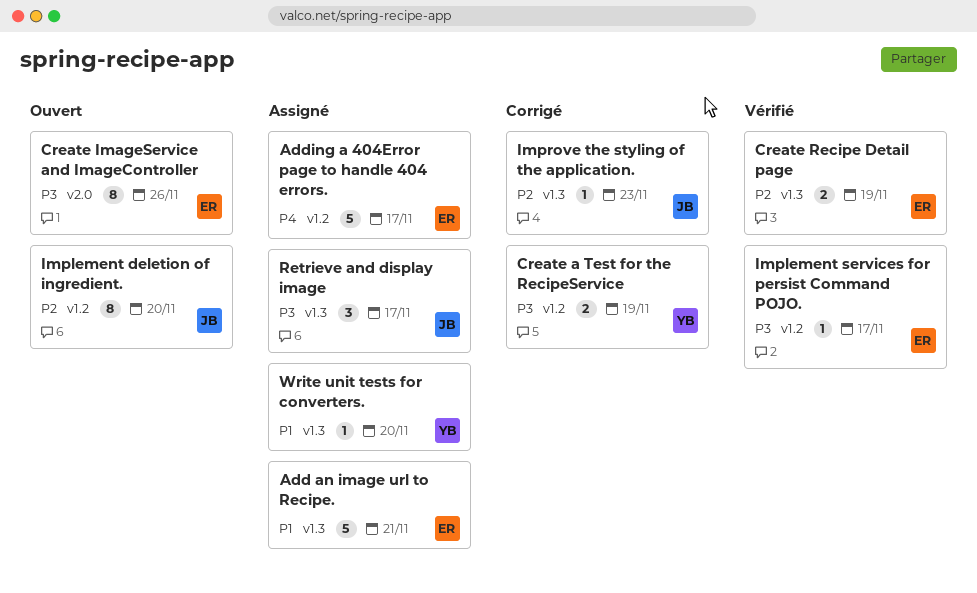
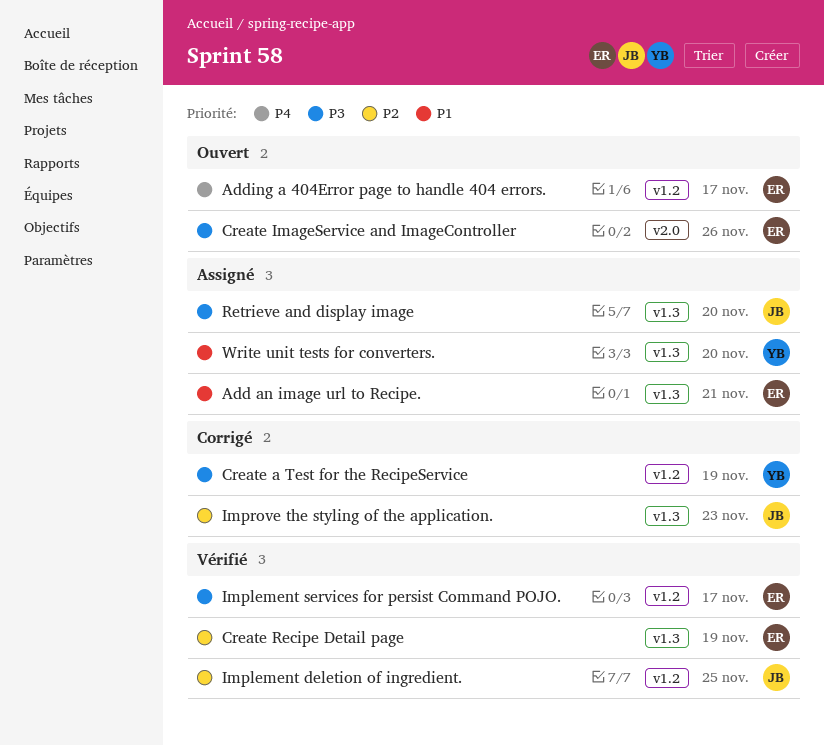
Adding a 404Error page to handle 404 errors., status: Assigné -> Ouvert
Implement deletion of ingredient., status: Ouvert -> Vérifié
Implement deletion of ingredient., due: Nov 20 -> Nov 25
Retrieve and display image, due: Nov 17 -> Nov 20

